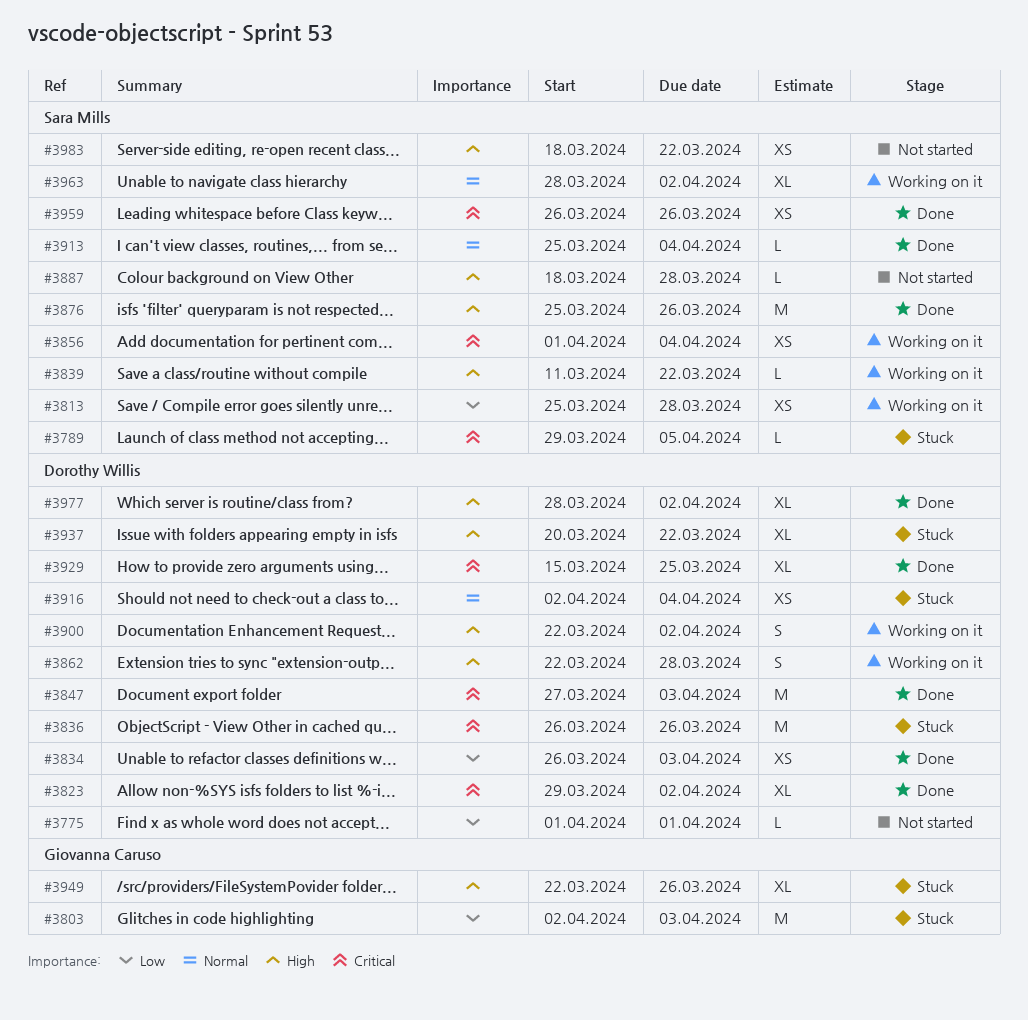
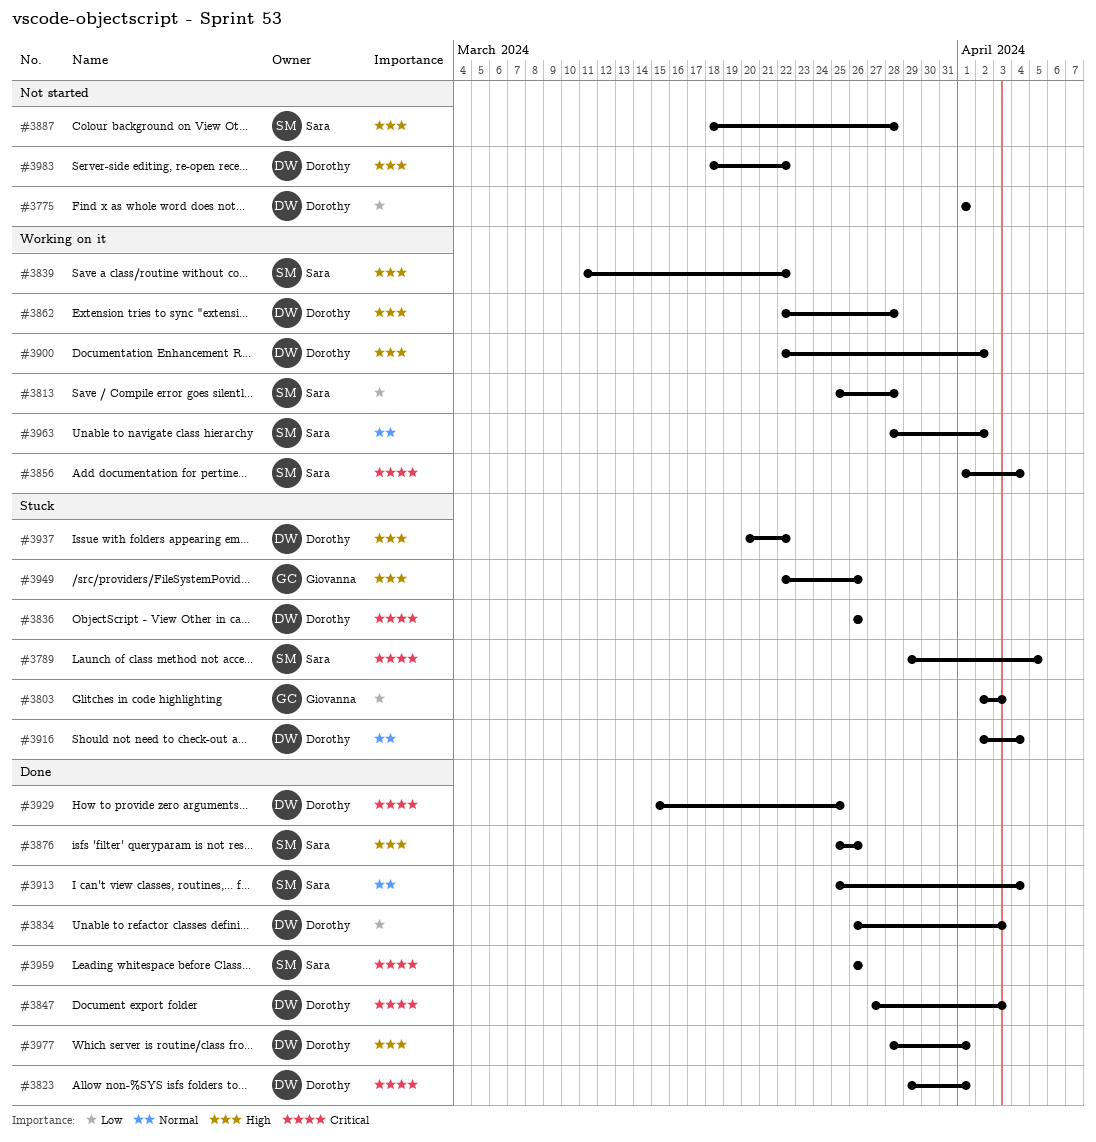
#3823, due: Apr 2 -> Apr 1
#3977, due: Apr 2 -> Apr 1
#3983, owner: Sara Mills -> Dorothy Willis

